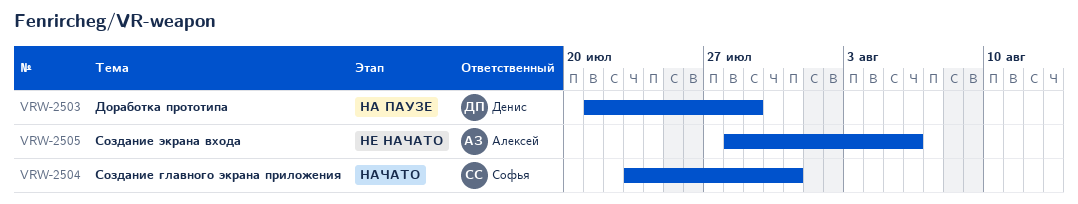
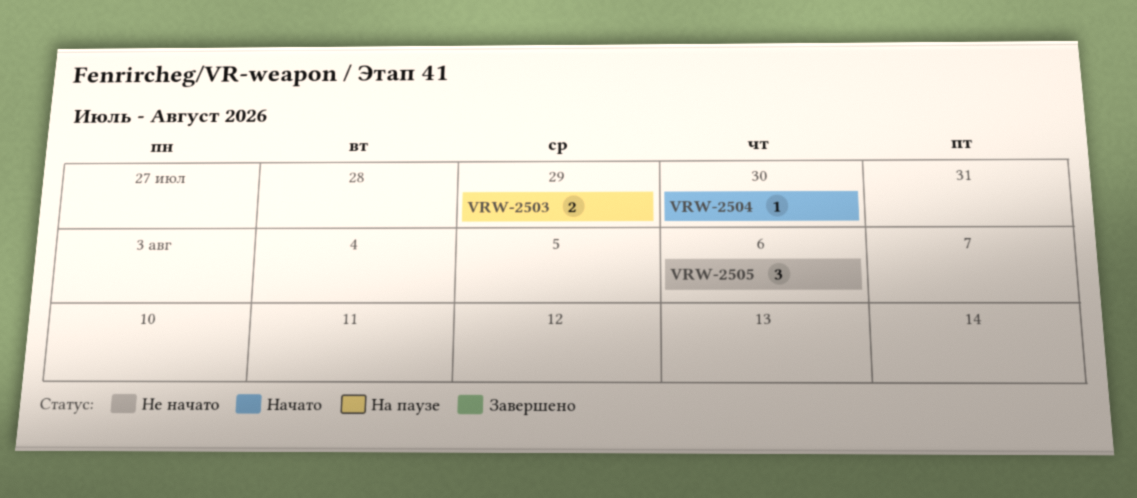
VRW-2504, due: Jul 31 -> Jul 30

